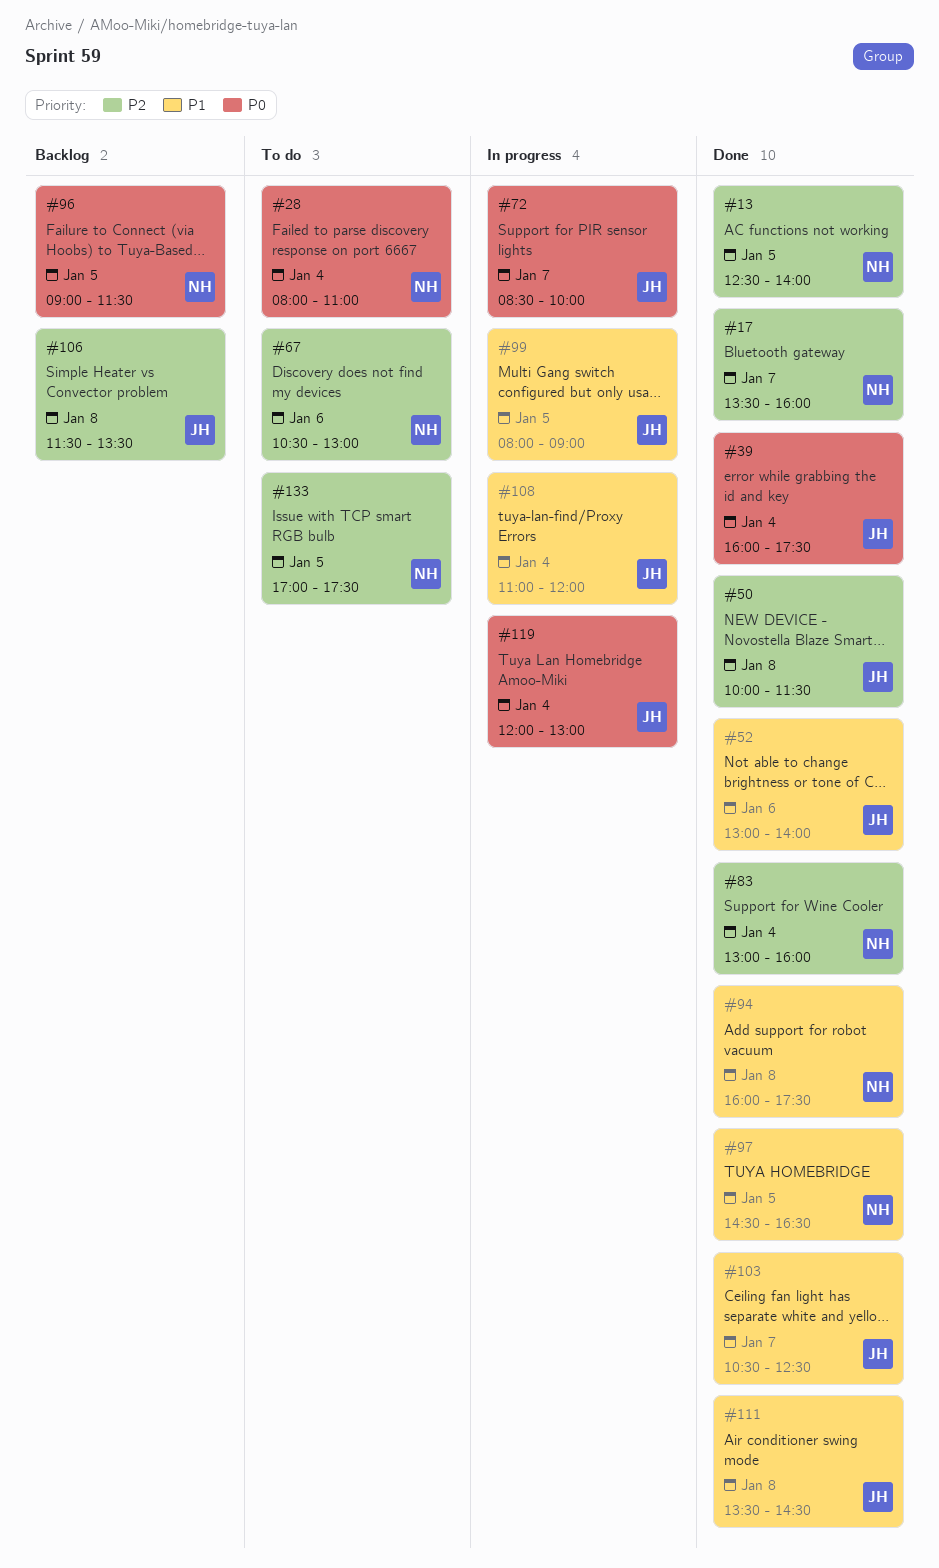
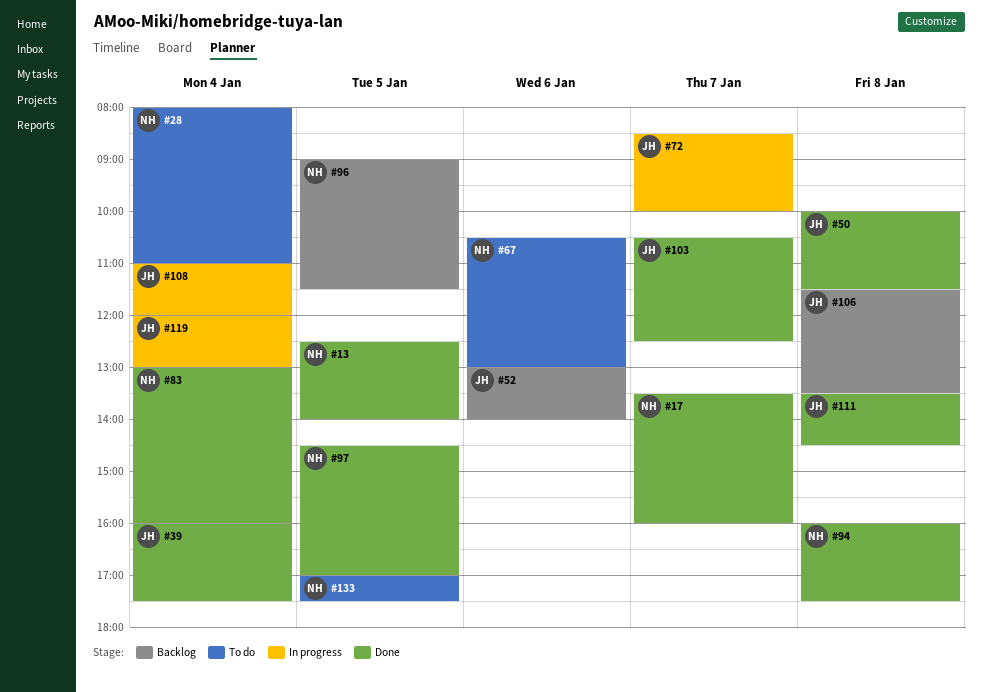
#52, status: Done -> Backlog
#97, ends: 16:30 -> 17:00
#99: present -> none

